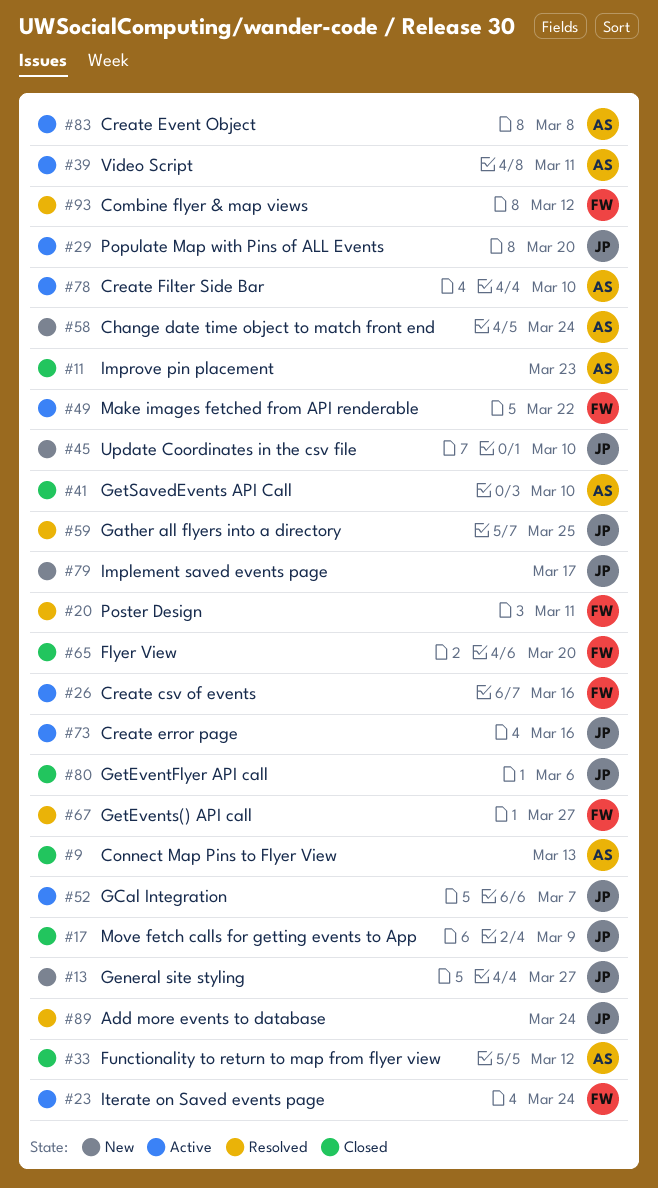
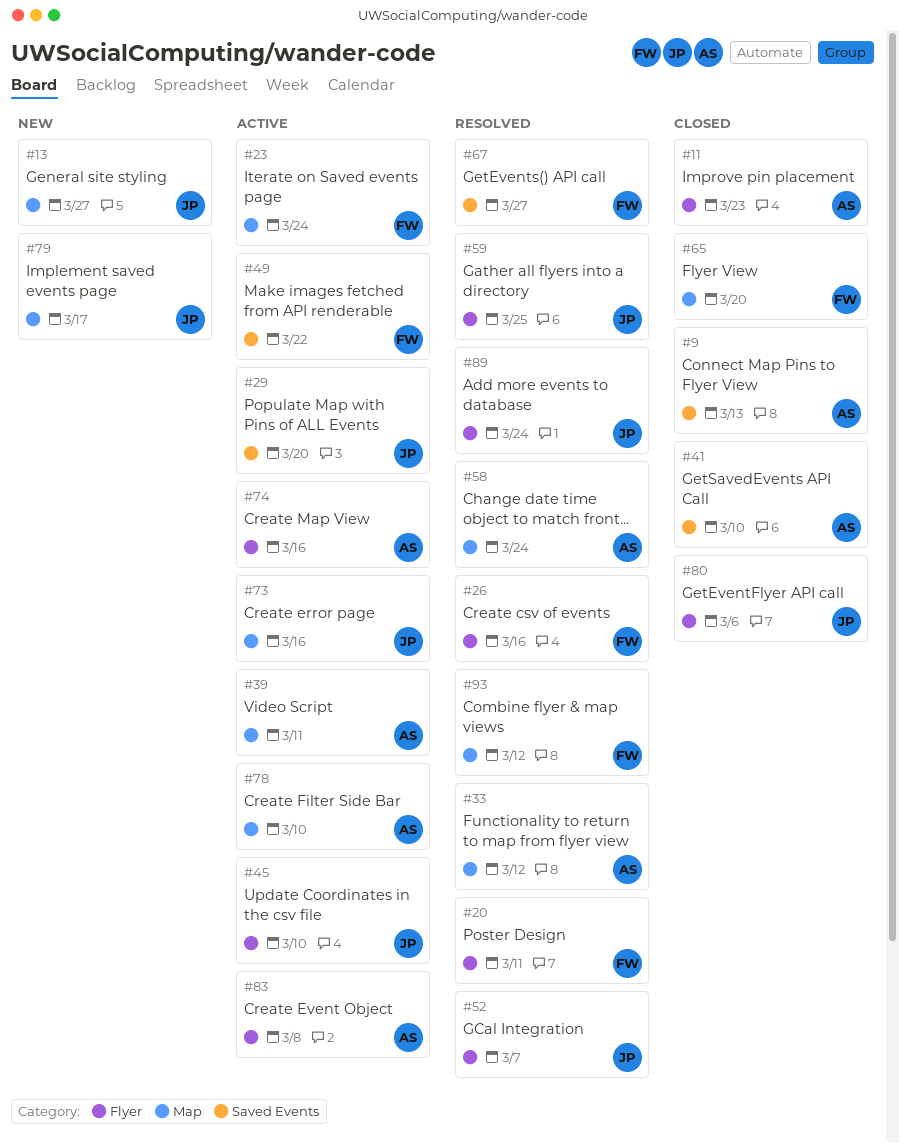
#17: present -> none
#26, status: Active -> Resolved
#33, status: Closed -> Resolved
#45, status: New -> Active
#52, status: Active -> Resolved
#58, status: New -> Resolved
#74: none -> present

